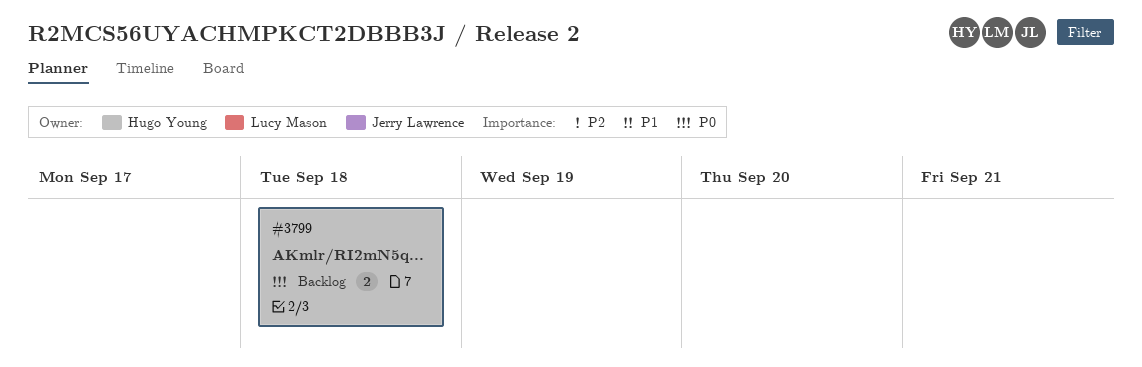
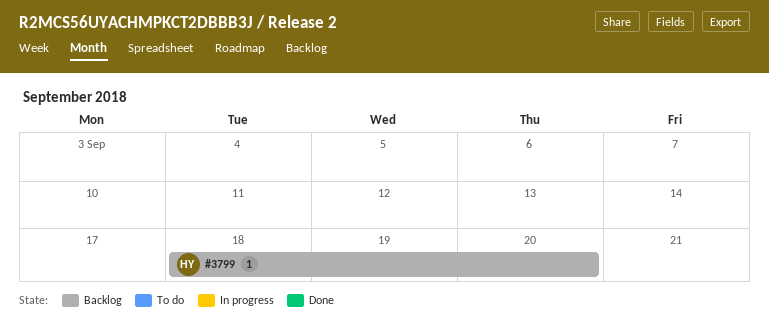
#3799, estimate: 2 -> 1
#3799, due: Sep 18 -> Sep 20

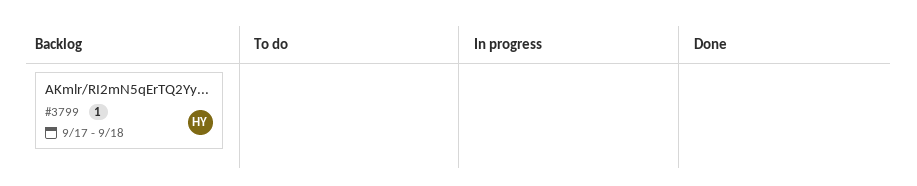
#3799, start: Sep 18 -> Sep 17
#3799, due: Sep 20 -> Sep 18

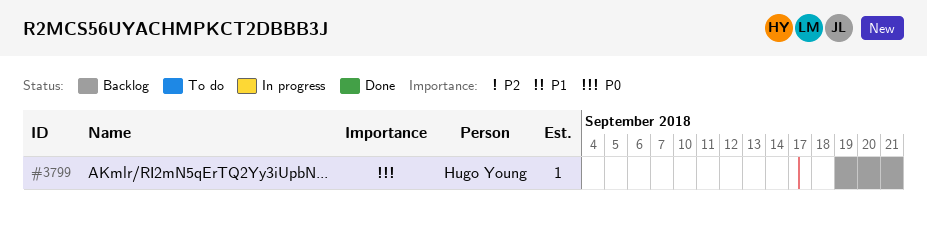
#3799, start: Sep 17 -> Sep 19
#3799, due: Sep 18 -> Sep 21

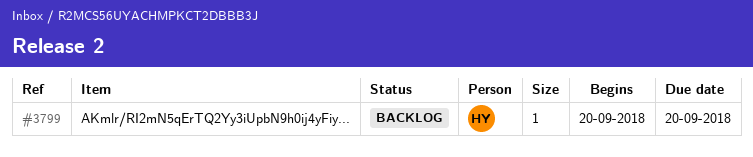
#3799, start: Sep 19 -> Sep 20
#3799, due: Sep 21 -> Sep 20

